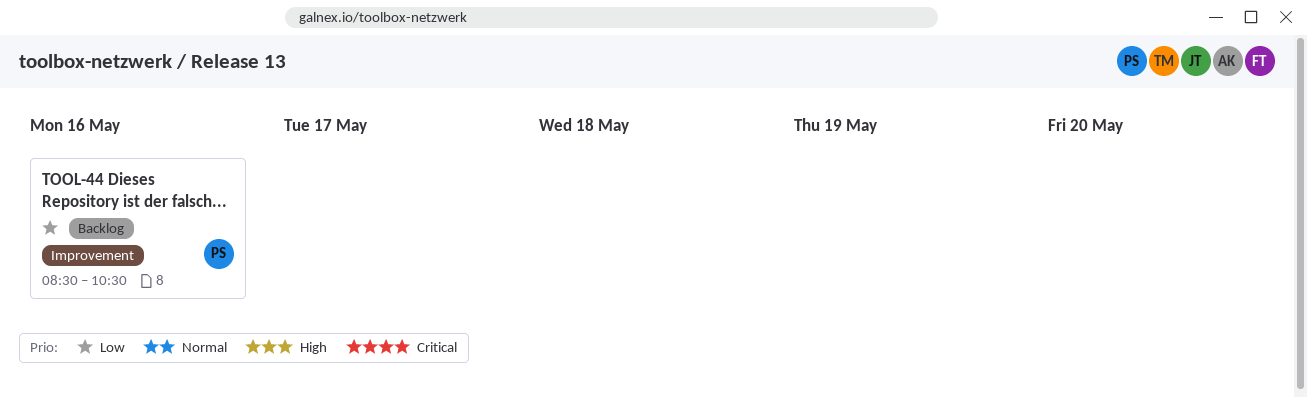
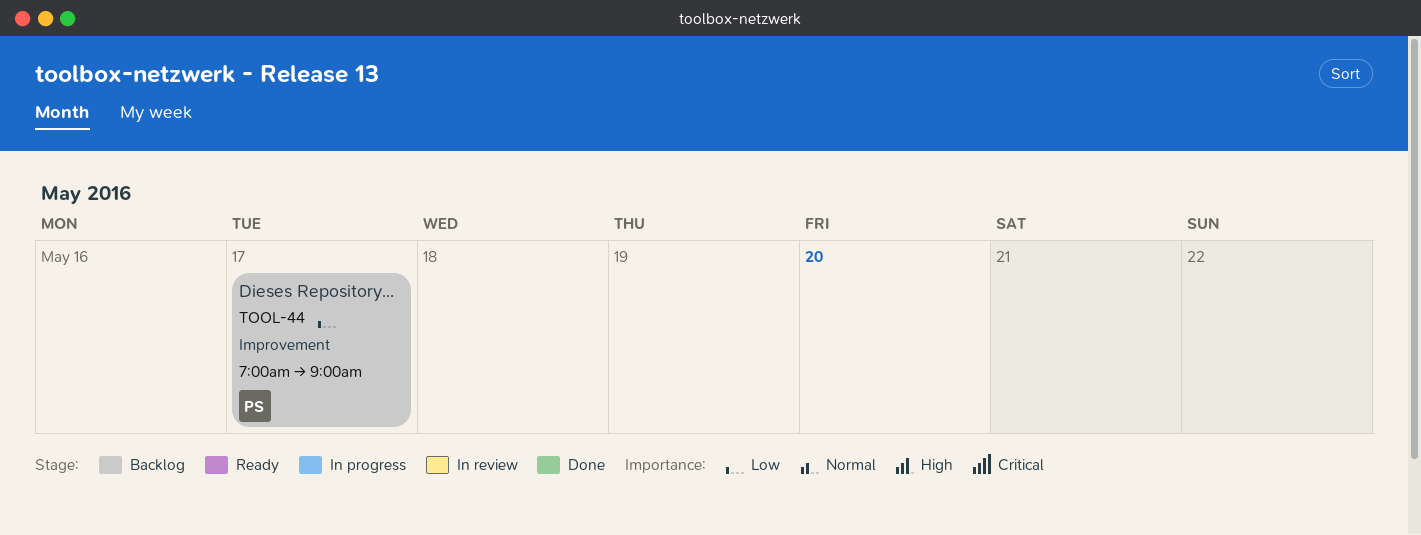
TOOL-44, day: May 16 -> May 17
TOOL-44, begins: 08:30 -> 07:00
TOOL-44, ends: 10:30 -> 09:00

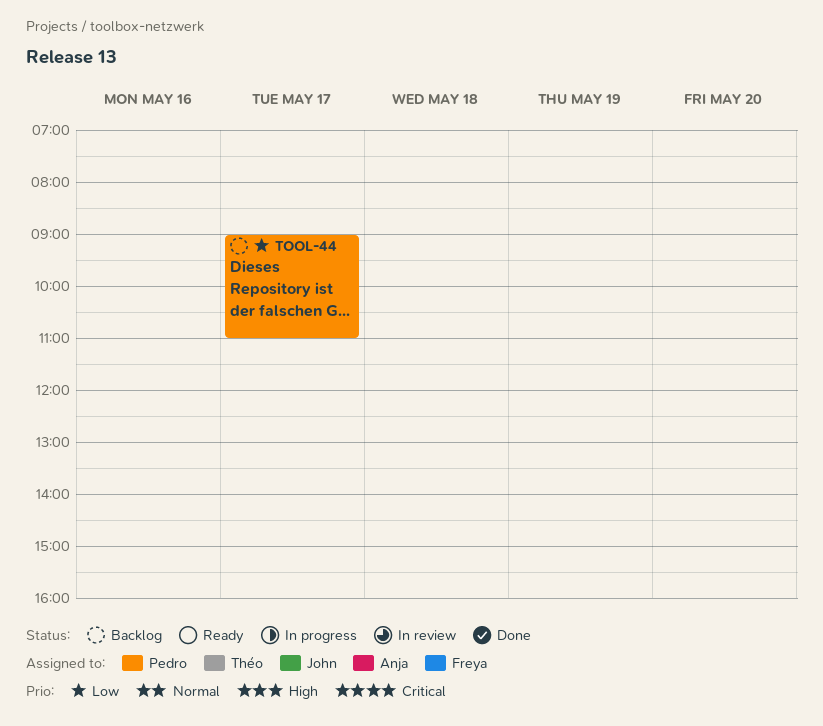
TOOL-44, begins: 07:00 -> 09:00
TOOL-44, ends: 09:00 -> 11:00

